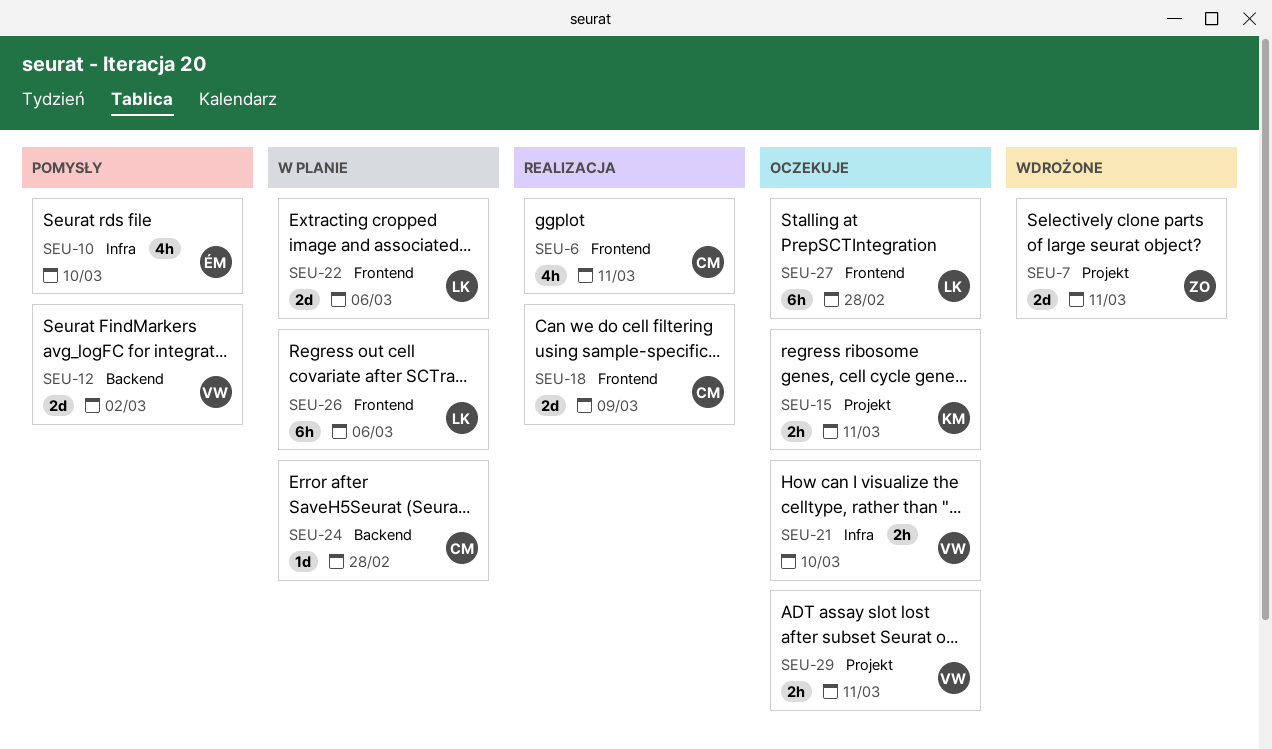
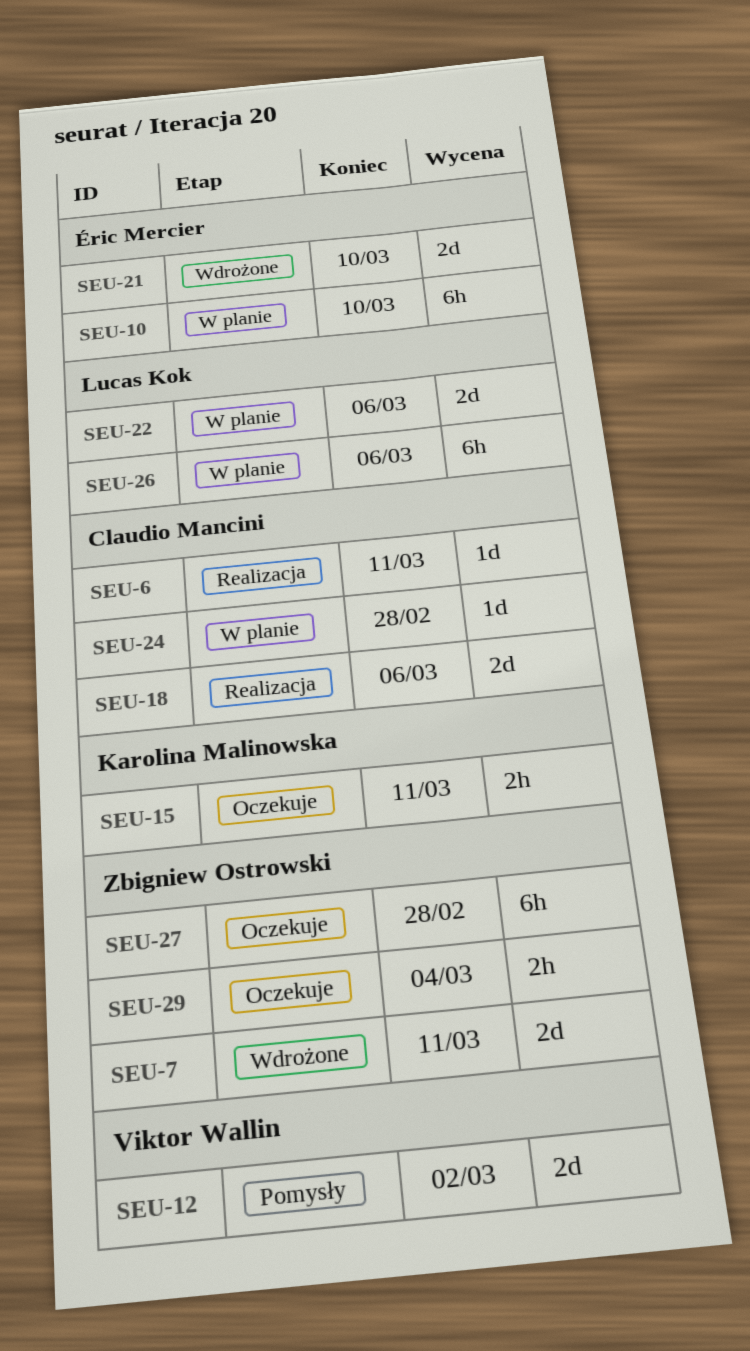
SEU-6, estimate: 4h -> 1d
SEU-10, status: Pomysły -> W planie
SEU-10, estimate: 4h -> 6h
SEU-18, due: Mar 9 -> Mar 6
SEU-21, status: Oczekuje -> Wdrożone
SEU-21, owner: Viktor Wallin -> Éric Mercier
SEU-21, estimate: 2h -> 2d
SEU-27, owner: Lucas Kok -> Zbigniew Ostrowski
SEU-29, owner: Viktor Wallin -> Zbigniew Ostrowski
SEU-29, due: Mar 11 -> Mar 4

